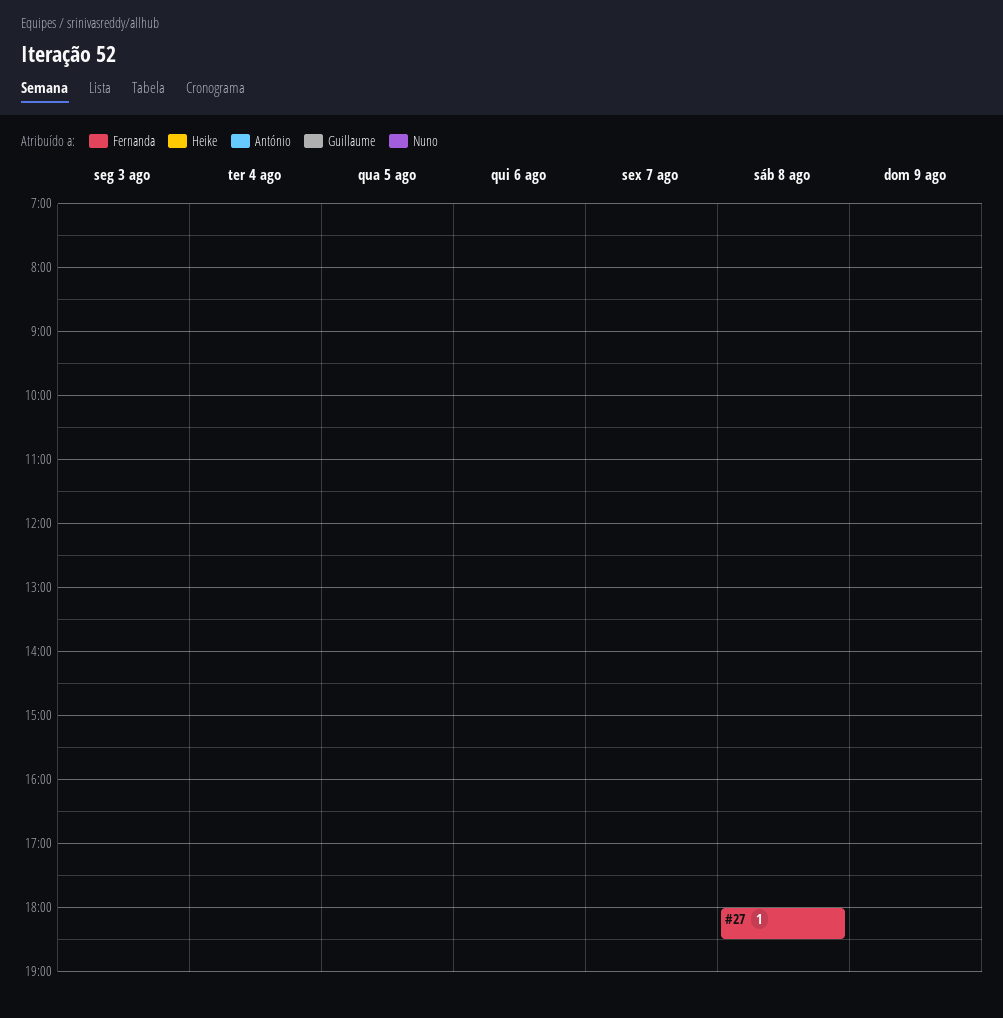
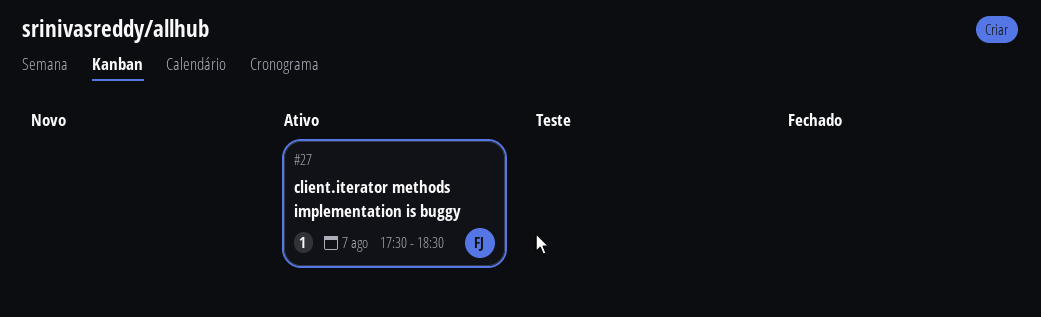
#27, day: Aug 8 -> Aug 7
#27, begins: 18:00 -> 17:30

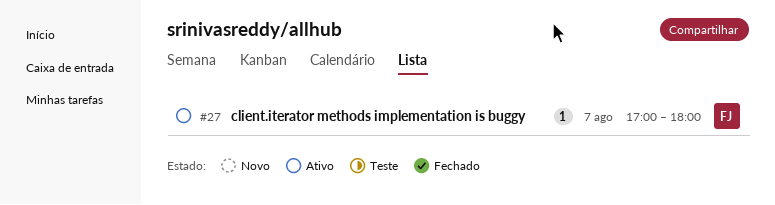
#27, begins: 17:30 -> 17:00
#27, ends: 18:30 -> 18:00

